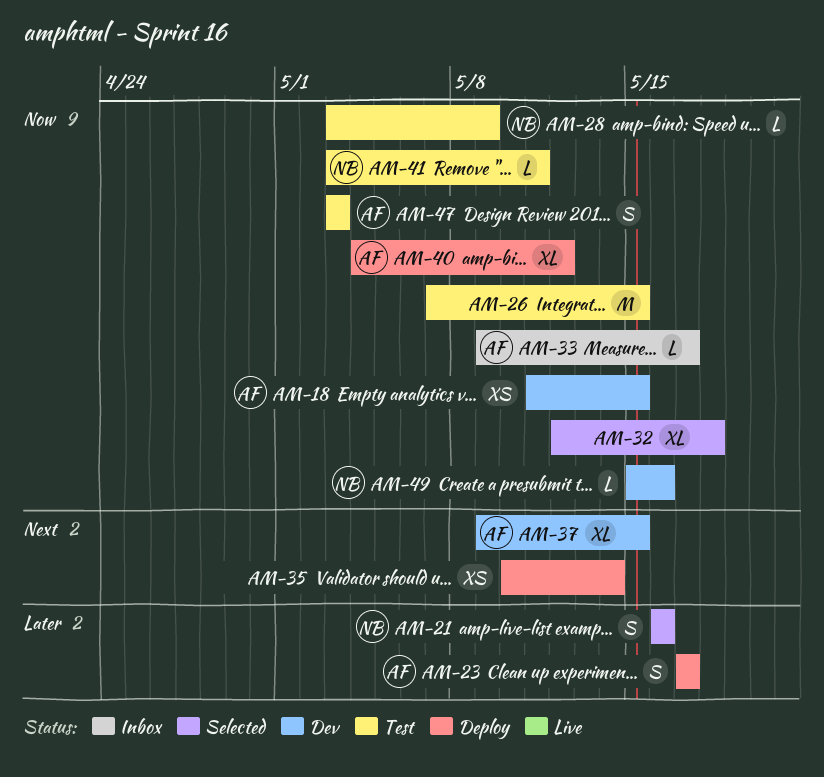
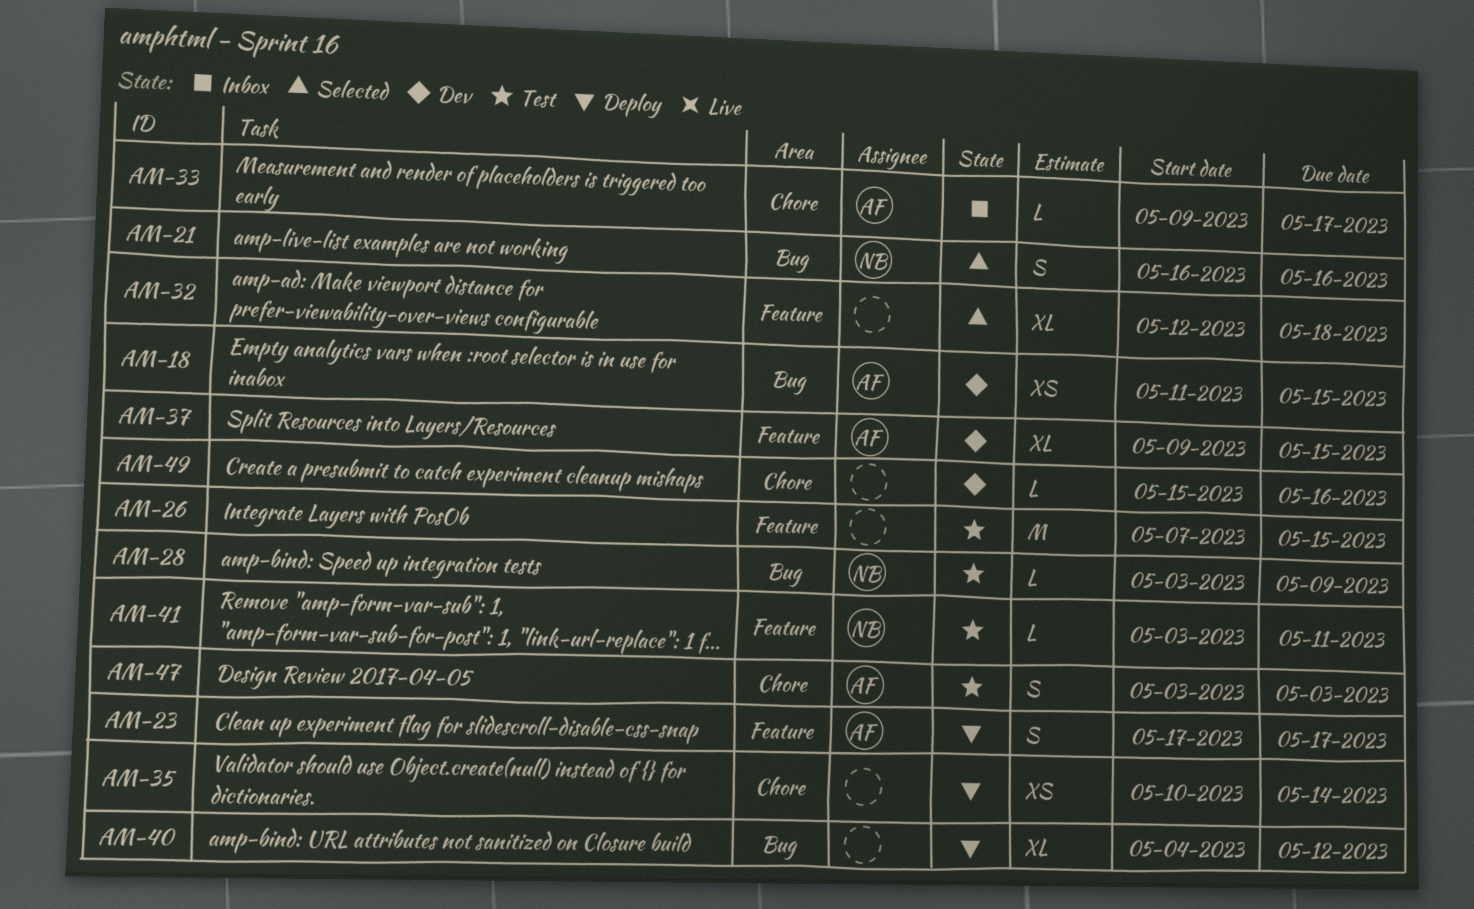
AM-40, owner: AF -> none
AM-49, owner: NB -> none

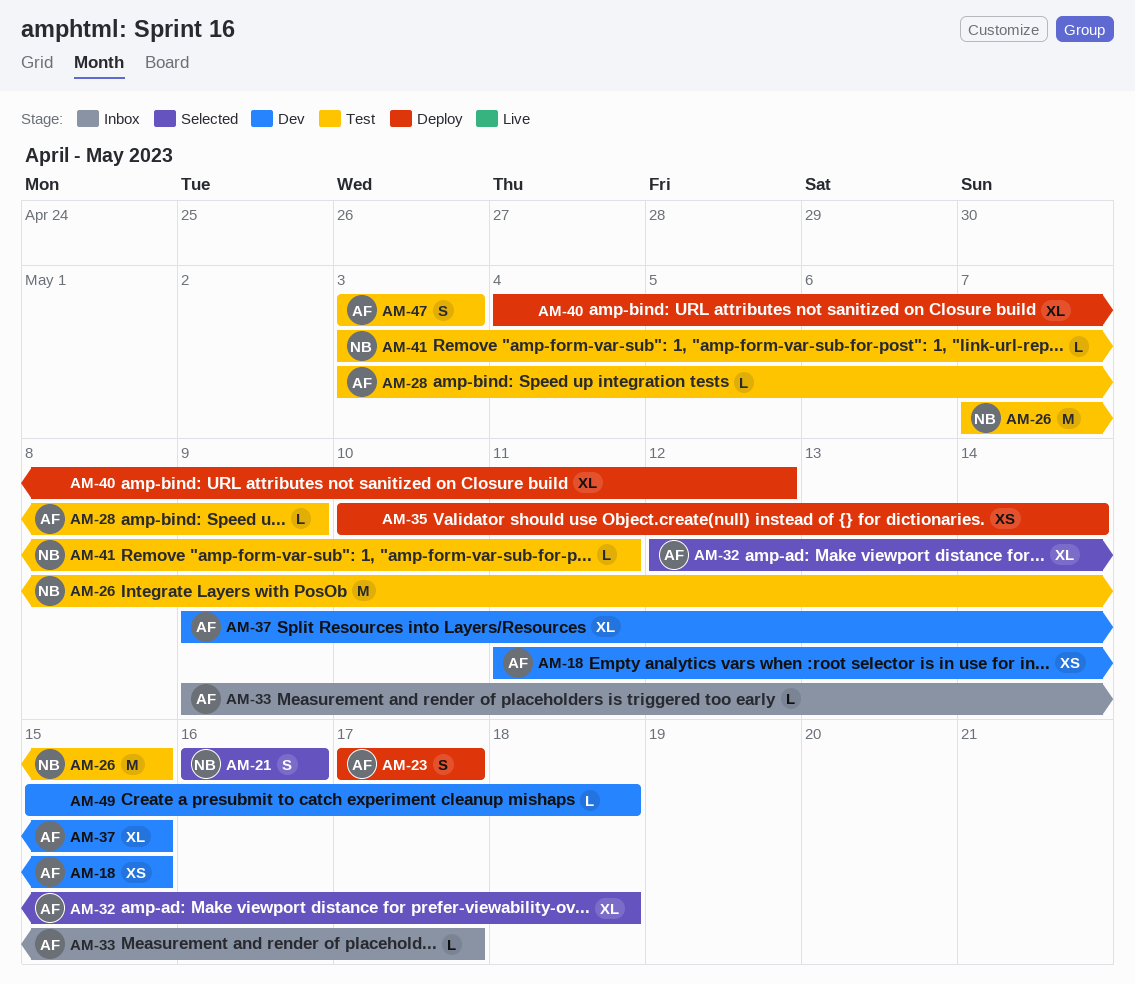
AM-26, owner: none -> NB
AM-28, owner: NB -> AF
AM-32, owner: none -> AF
AM-49, due: May 16 -> May 18

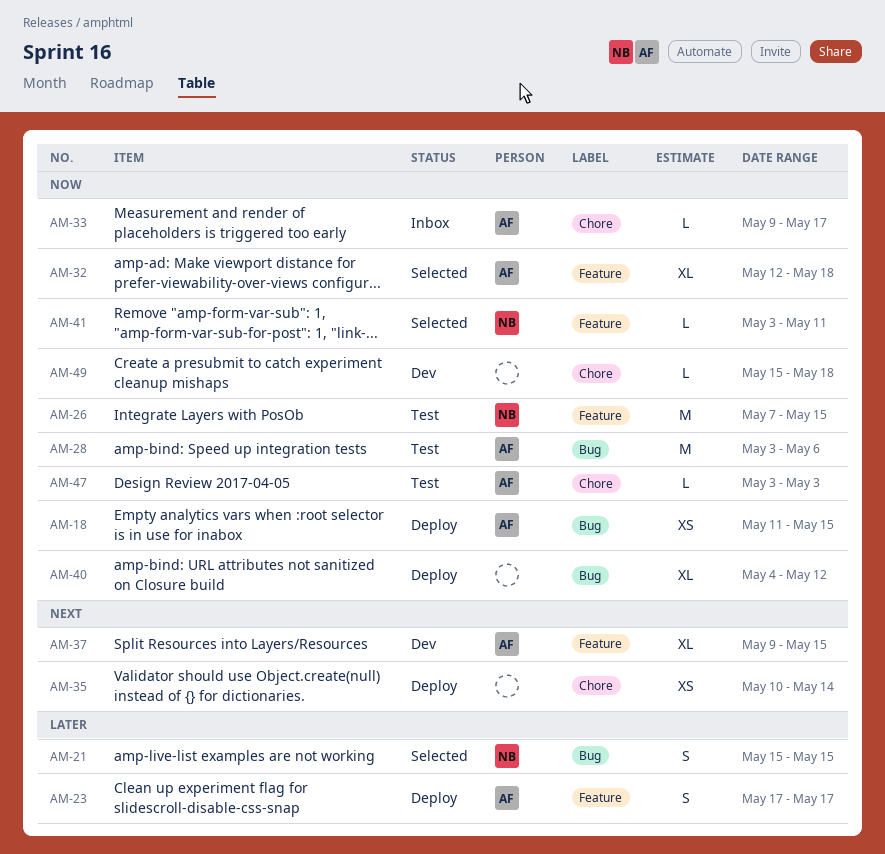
AM-18, status: Dev -> Deploy
AM-21, start: May 16 -> May 15
AM-21, due: May 16 -> May 15
AM-28, estimate: L -> M
AM-28, due: May 9 -> May 6
AM-41, status: Test -> Selected
AM-47, estimate: S -> L

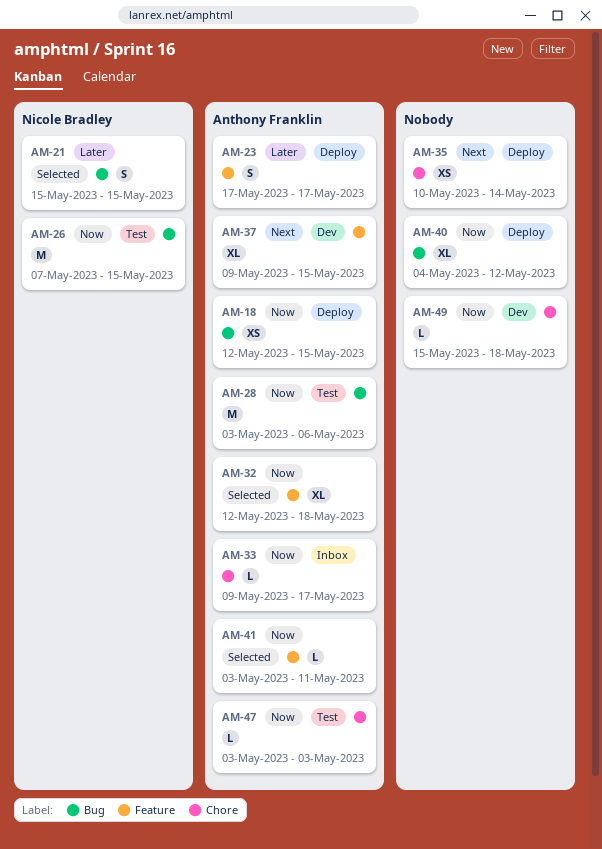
AM-18, start: May 11 -> May 12
AM-26, label: Feature -> Bug
AM-41, owner: Nicole Bradley -> Anthony Franklin

